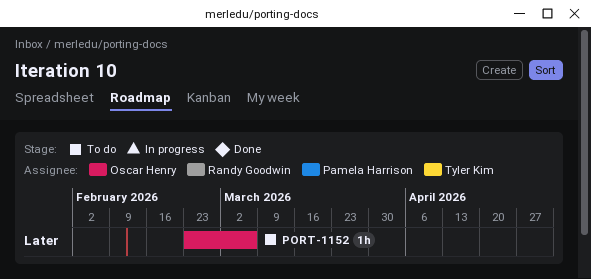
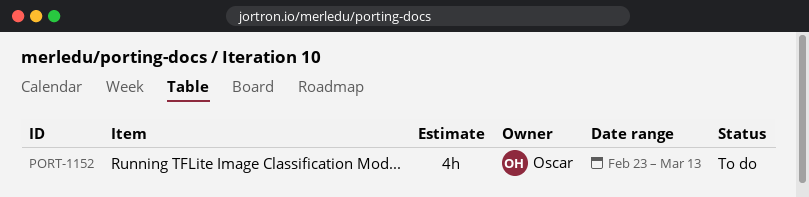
PORT-1152, estimate: 1h -> 4h
PORT-1152, due: Mar 6 -> Mar 13

